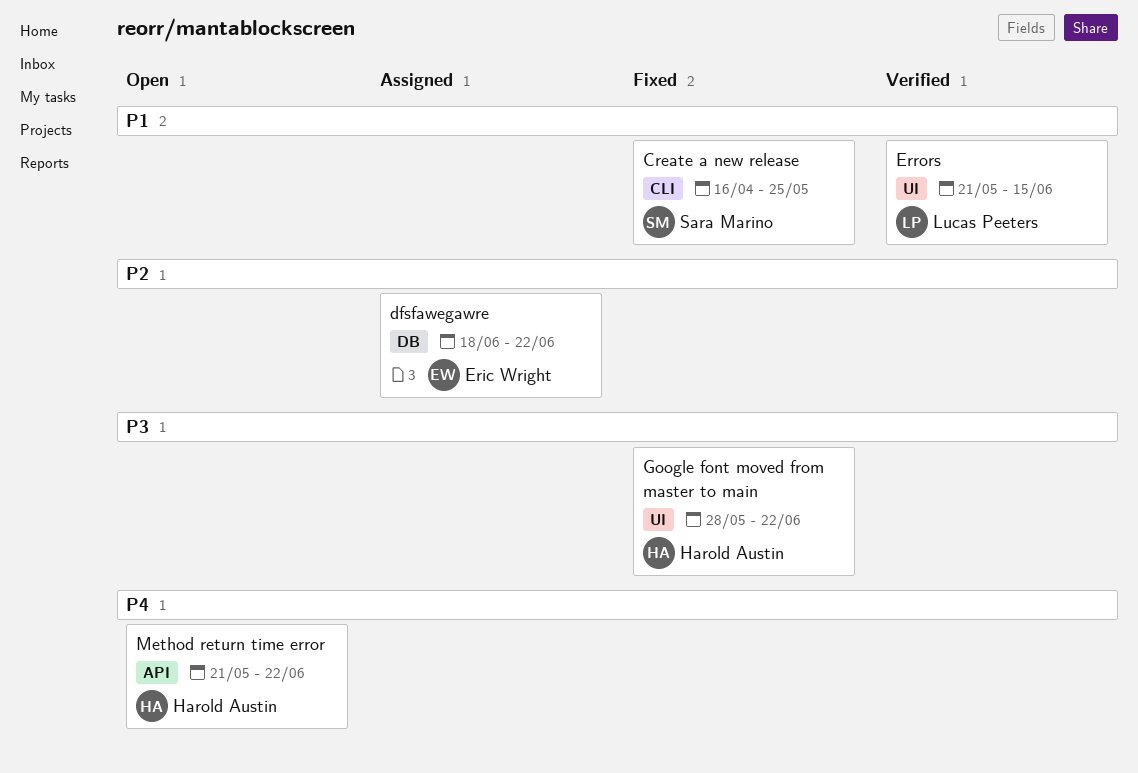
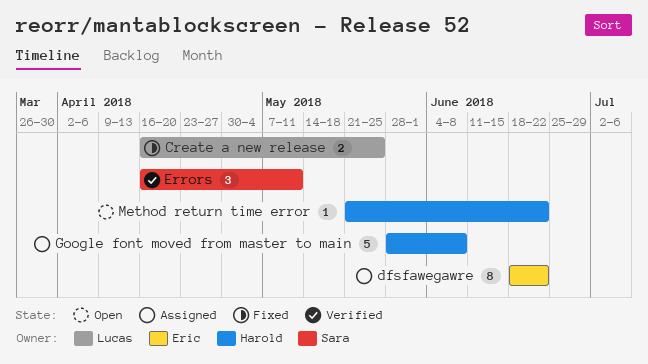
Create a new release, owner: Sara Marino -> Lucas Peeters
Errors, owner: Lucas Peeters -> Sara Marino
Errors, start: May 21 -> Apr 16
Errors, due: Jun 15 -> May 11
Google font moved from master to main, status: Fixed -> Assigned
Google font moved from master to main, due: Jun 22 -> Jun 8

